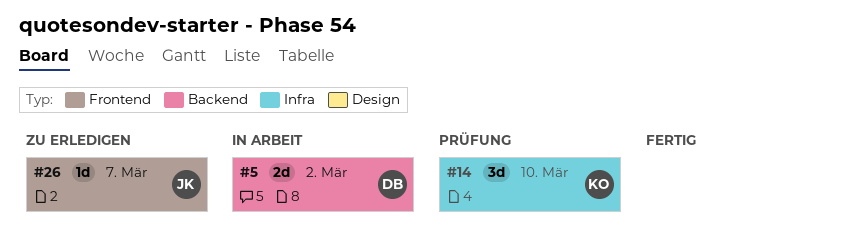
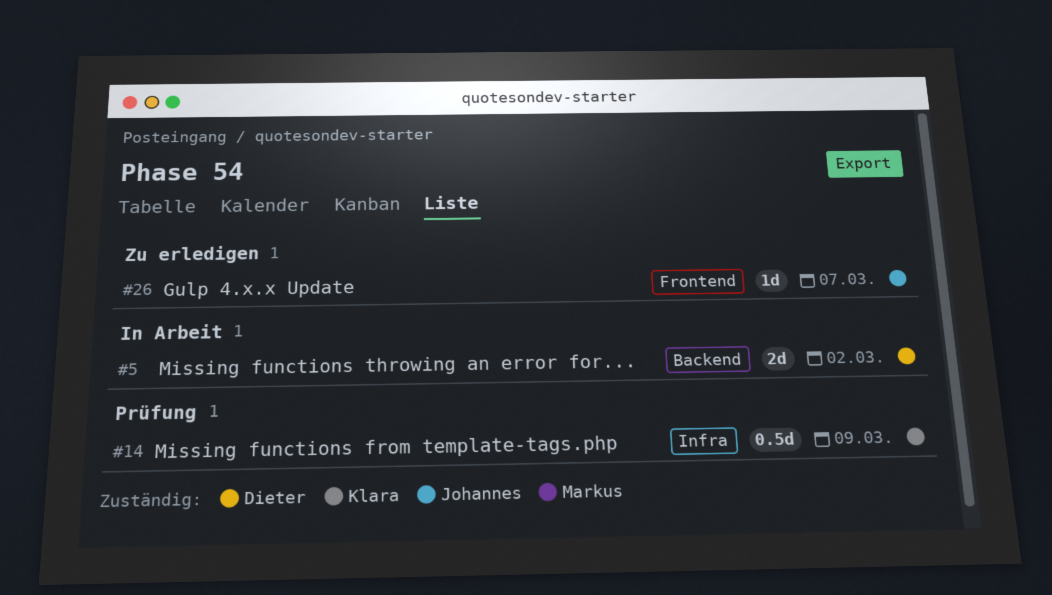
#14, estimate: 3d -> 0.5d
#14, due: Mar 10 -> Mar 9

